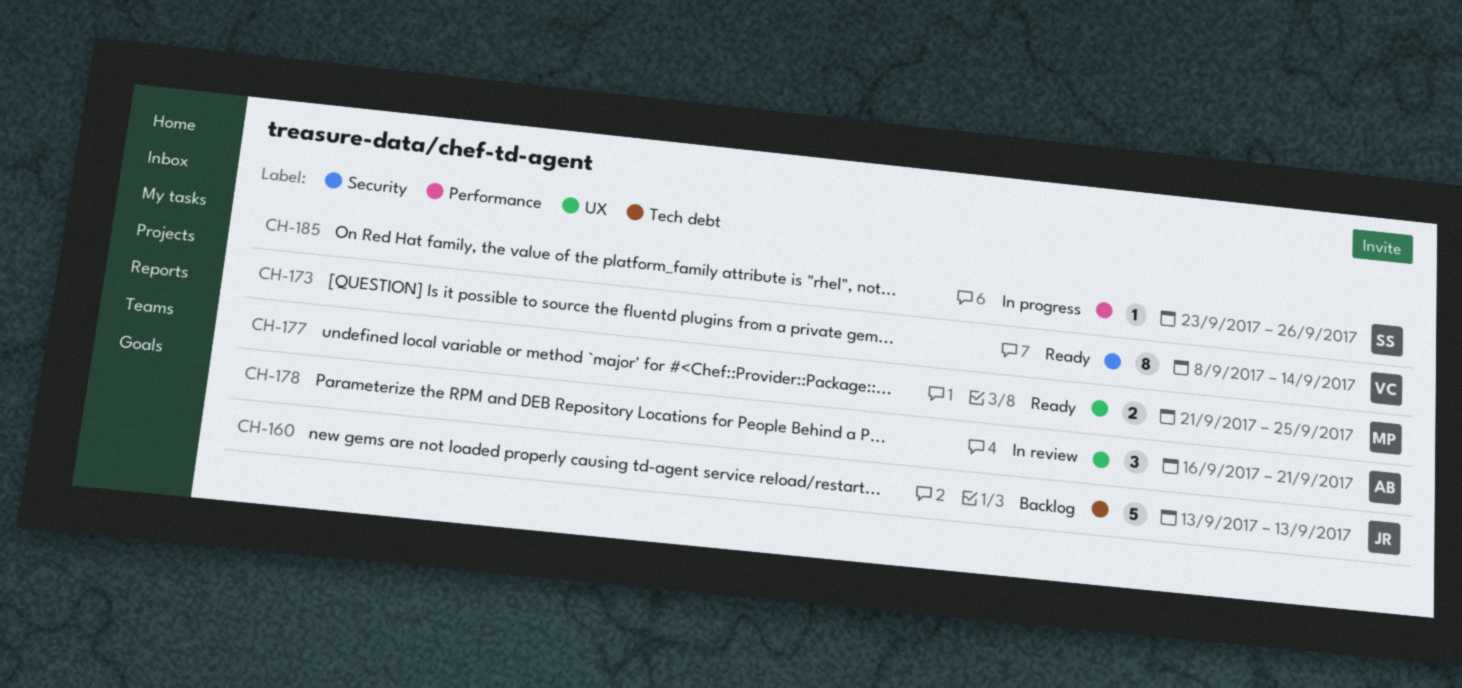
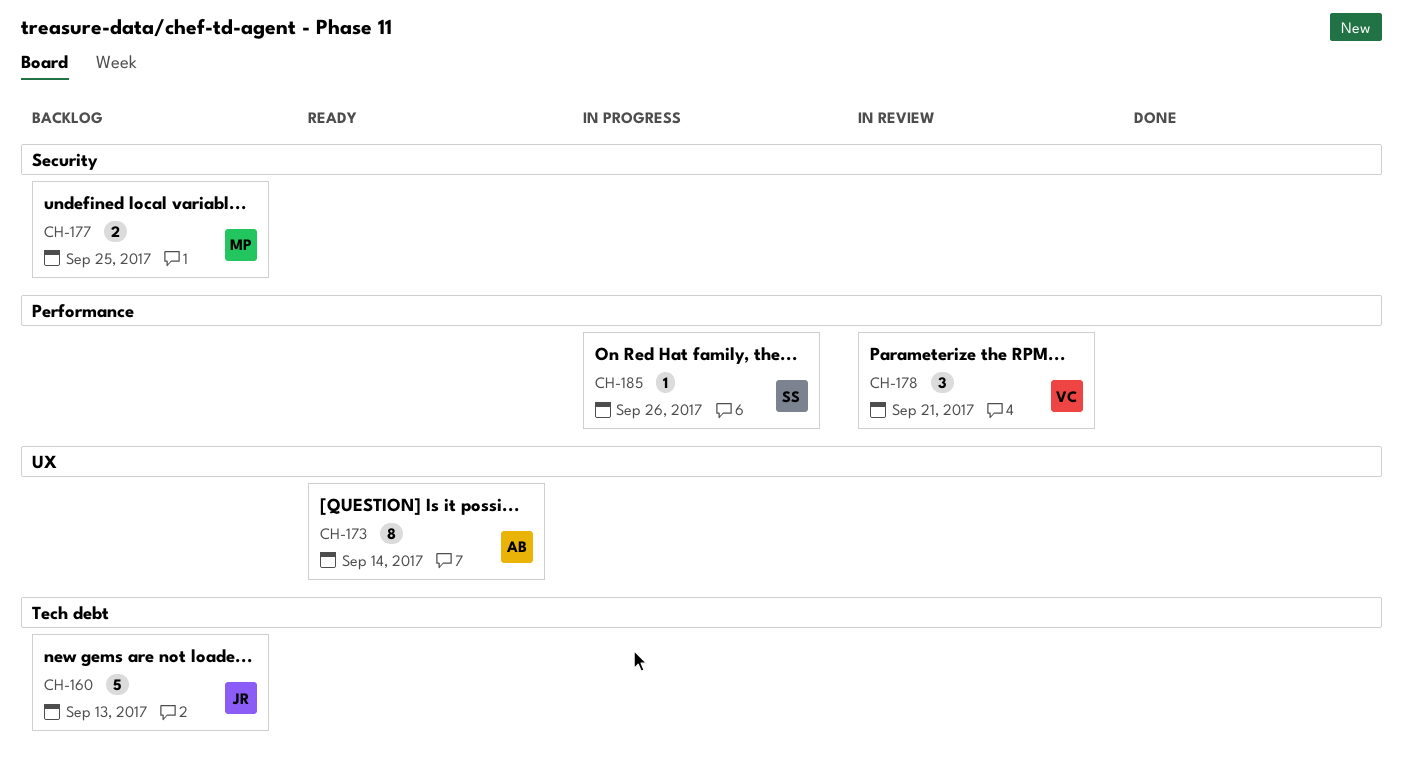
CH-173, owner: VC -> AB
CH-173, label: Security -> UX
CH-177, status: Ready -> Backlog
CH-177, label: UX -> Security
CH-178, owner: AB -> VC
CH-178, label: UX -> Performance

